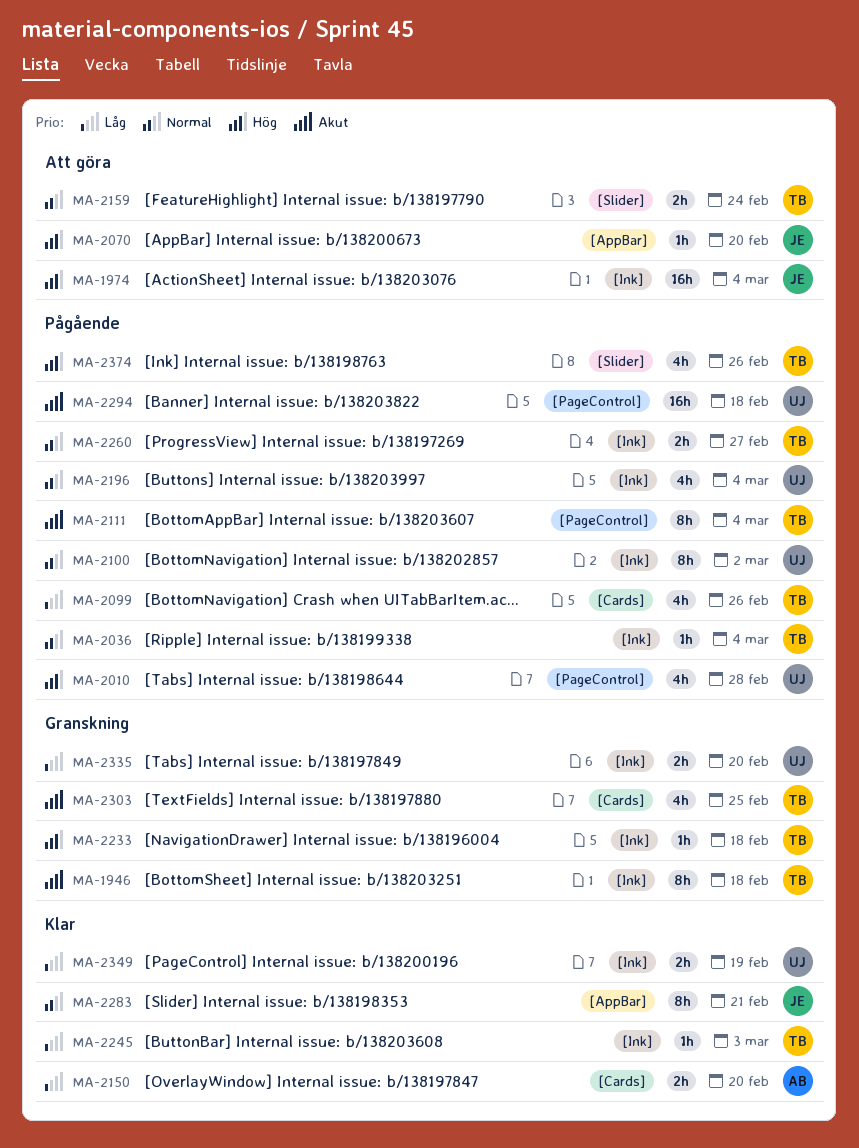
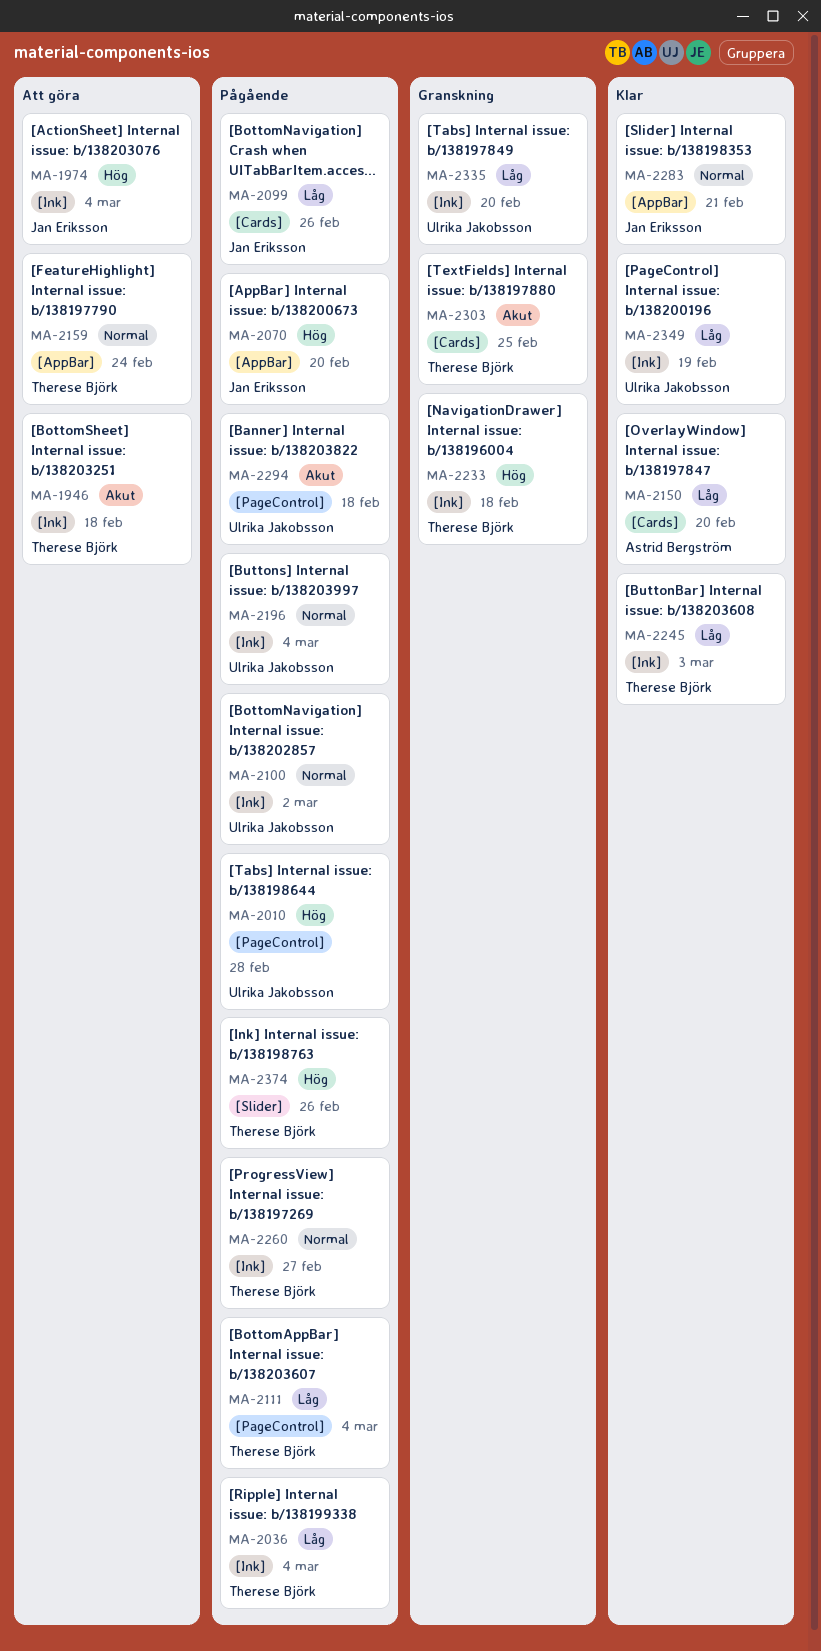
MA-1946, status: Granskning -> Att göra
MA-2036, priority: Normal -> Låg
MA-2070, status: Att göra -> Pågående
MA-2099, owner: Therese Björk -> Jan Eriksson
MA-2111, priority: Akut -> Låg
MA-2159, label: [Slider] -> [AppBar]

